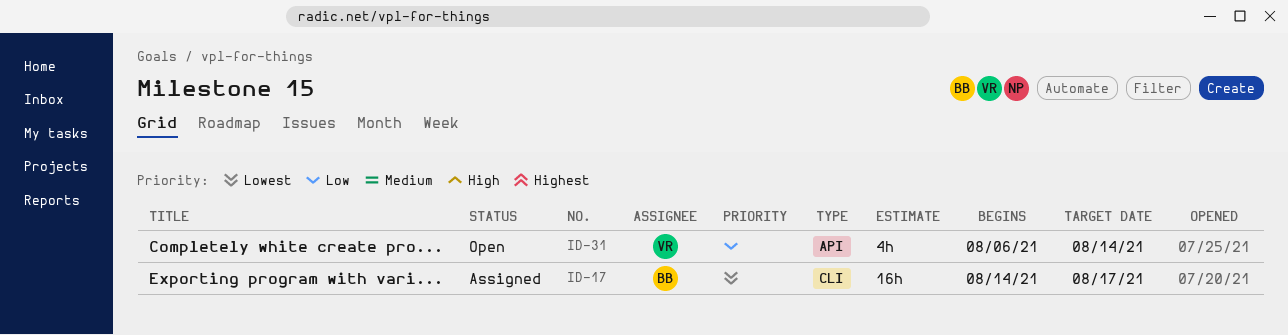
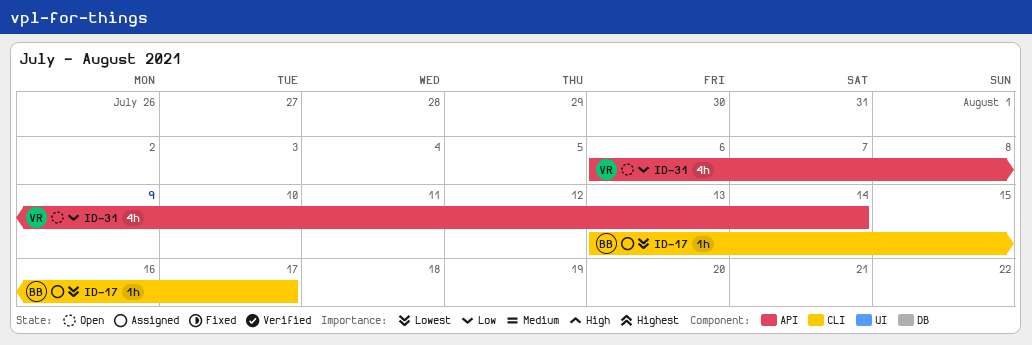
ID-17, estimate: 16h -> 1h
ID-17, start: Aug 14 -> Aug 13

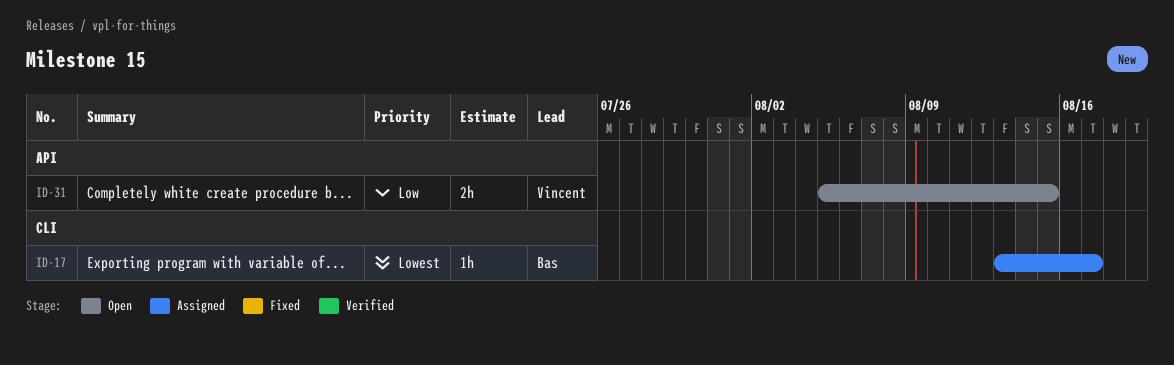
ID-31, estimate: 4h -> 2h
ID-31, start: Aug 6 -> Aug 5
ID-31, due: Aug 14 -> Aug 15

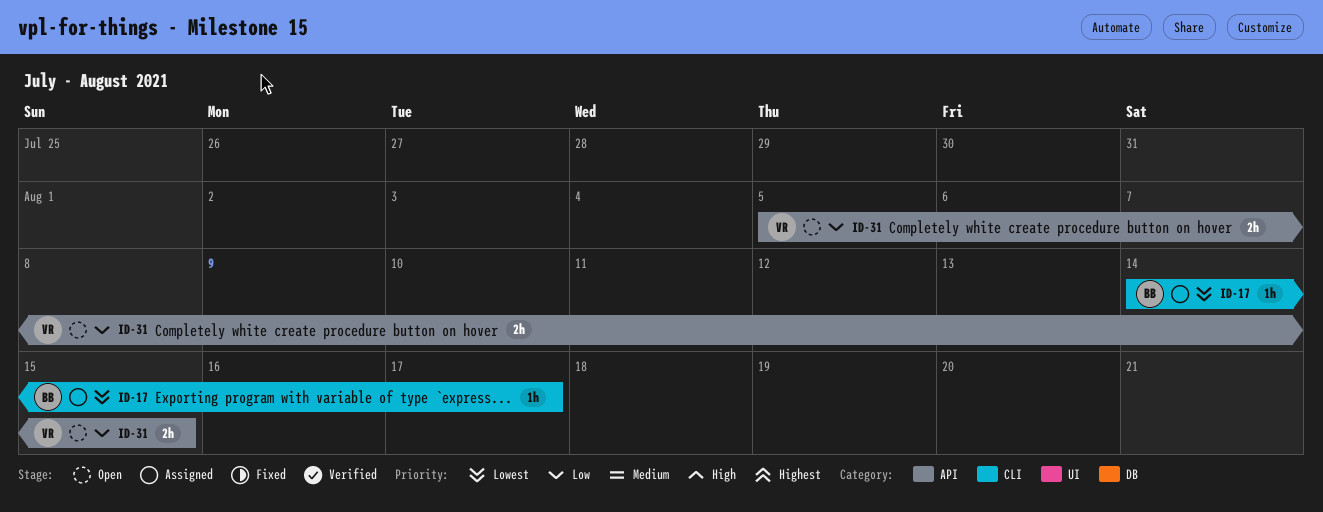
ID-17, start: Aug 13 -> Aug 14

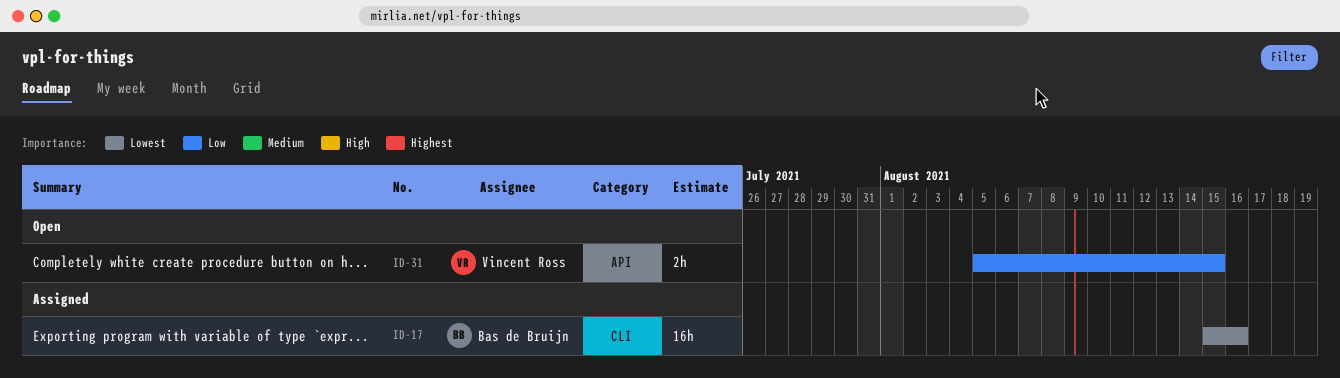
ID-17, estimate: 1h -> 16h
ID-17, start: Aug 14 -> Aug 15
ID-17, due: Aug 17 -> Aug 16

